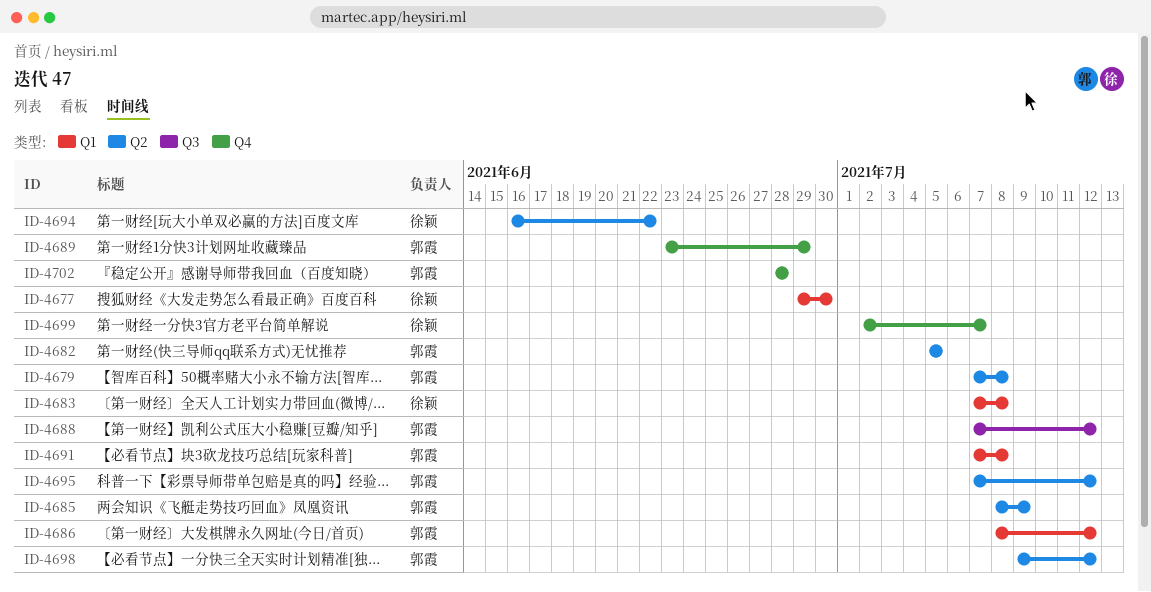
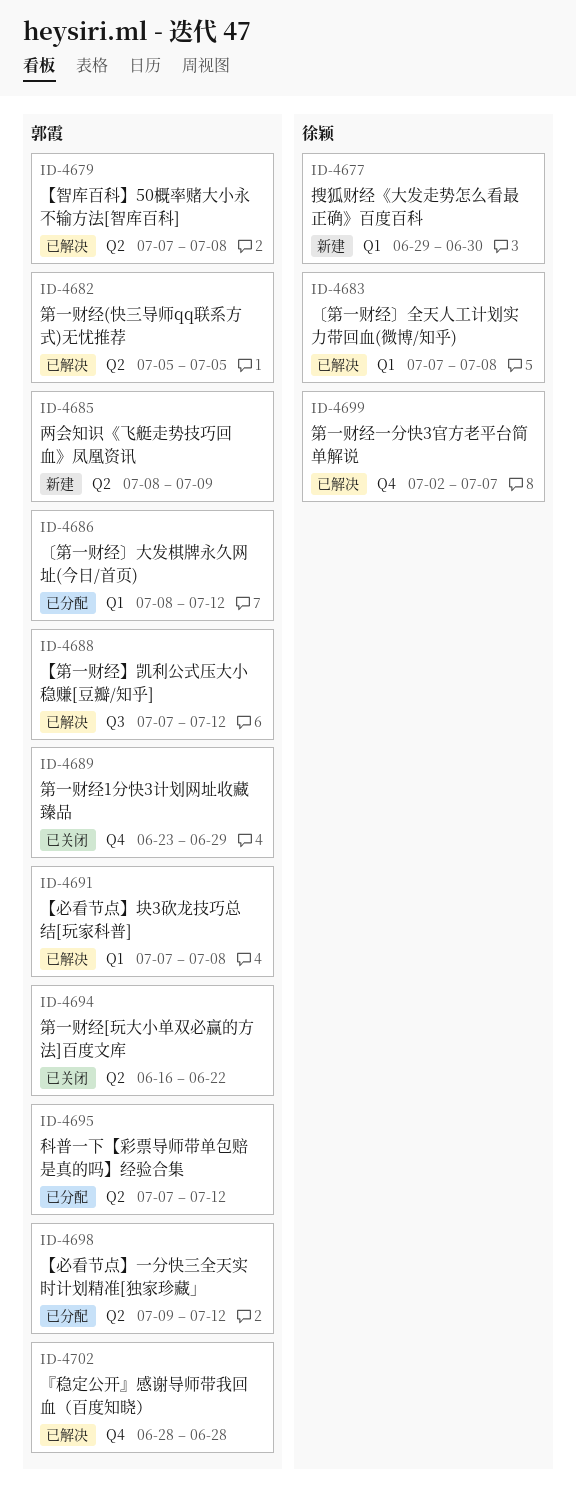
ID-4694, owner: 徐颖 -> 郭霞

